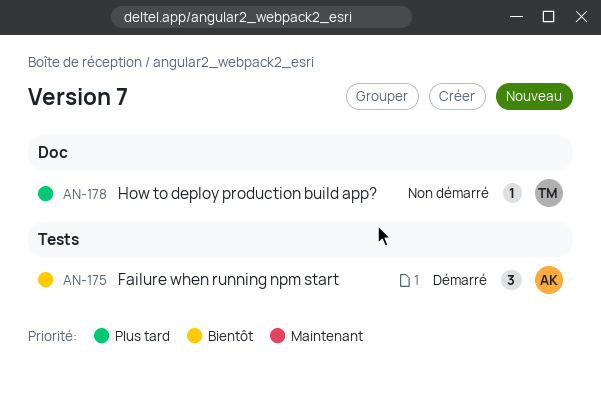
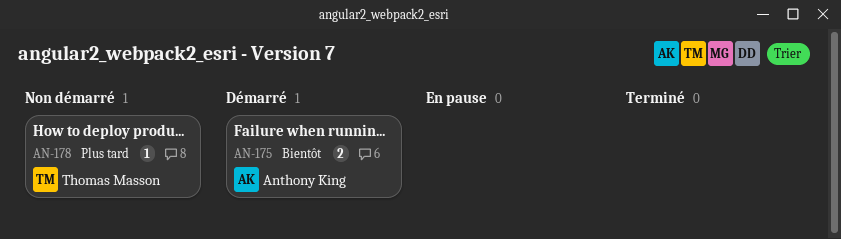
AN-175, estimate: 3 -> 2

